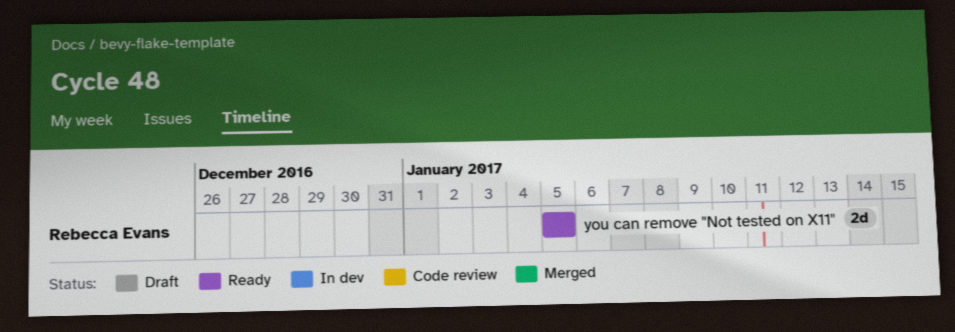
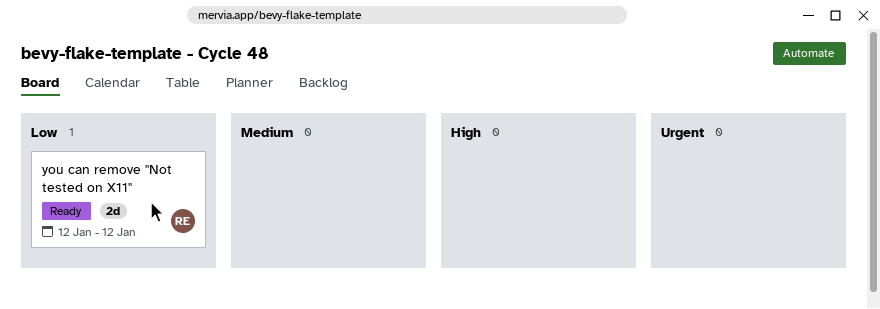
you can remove "Not tested on X11", start: Jan 5 -> Jan 12
you can remove "Not tested on X11", due: Jan 5 -> Jan 12

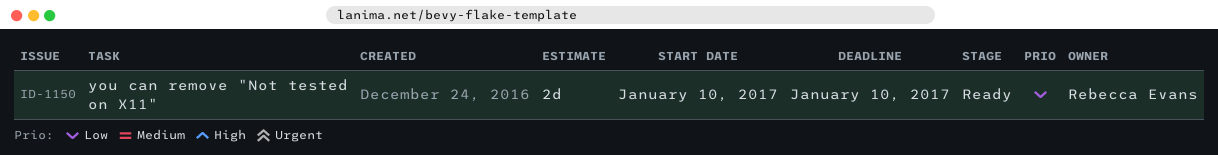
you can remove "Not tested on X11", start: Jan 12 -> Jan 10
you can remove "Not tested on X11", due: Jan 12 -> Jan 10

